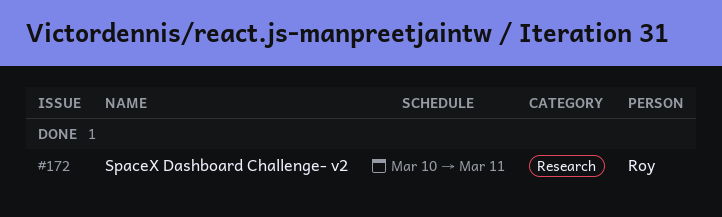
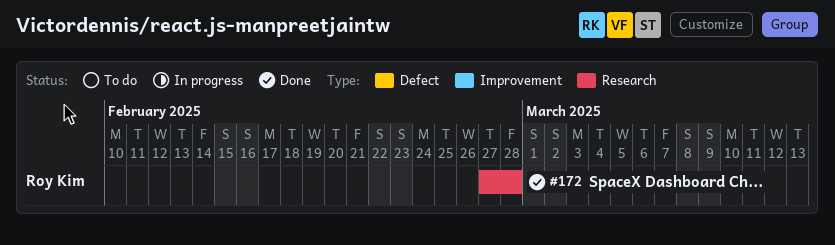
#172, start: Mar 10 -> Feb 27
#172, due: Mar 11 -> Feb 28

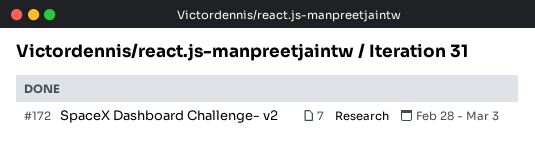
#172, start: Feb 27 -> Feb 28
#172, due: Feb 28 -> Mar 3

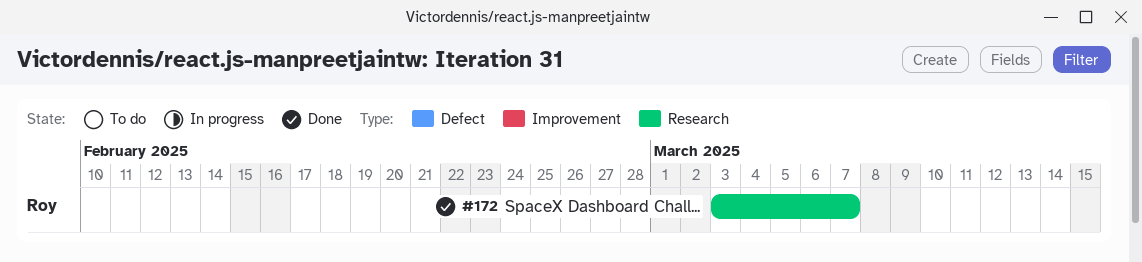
#172, start: Feb 28 -> Mar 3
#172, due: Mar 3 -> Mar 7

